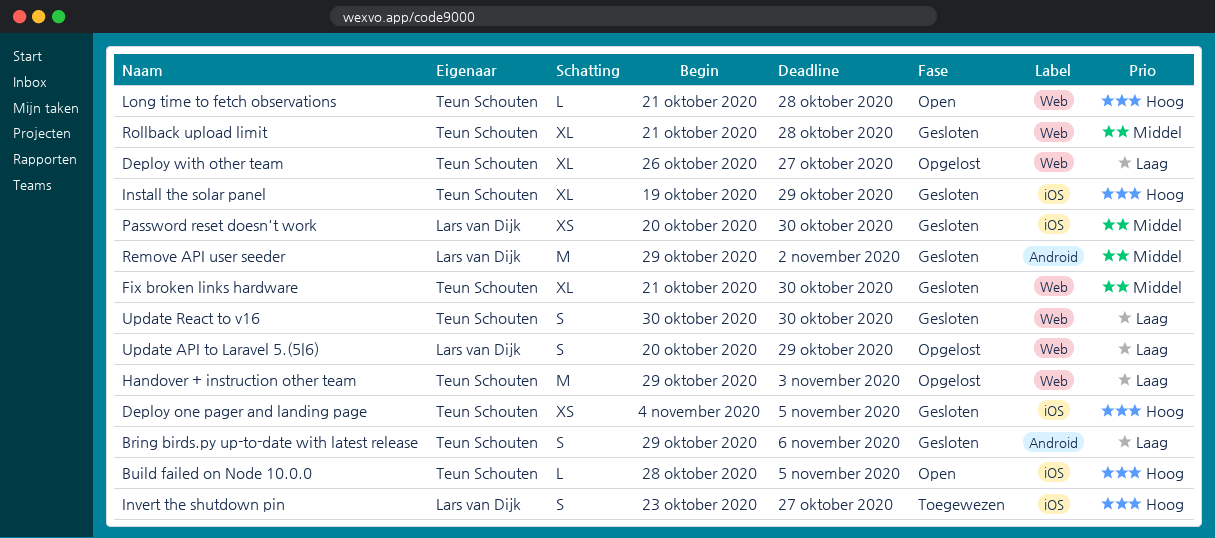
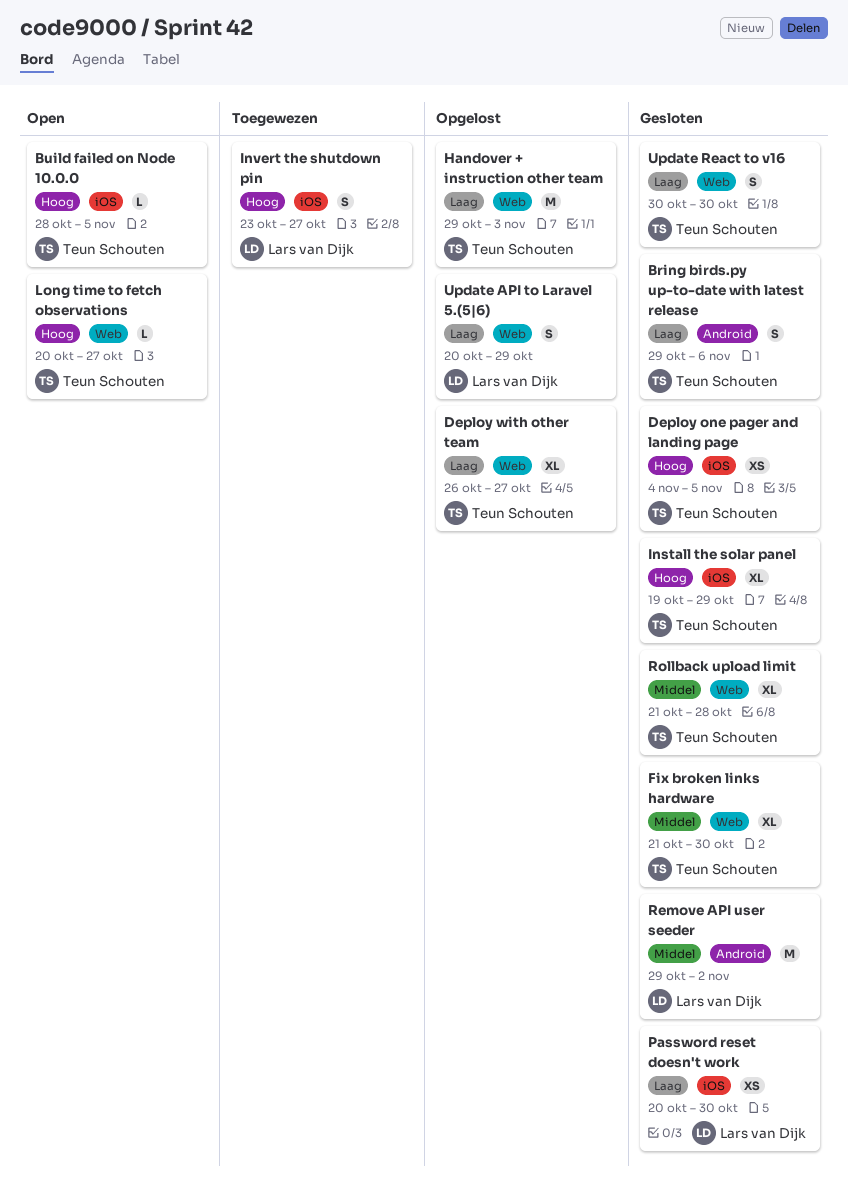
Long time to fetch observations, start: Oct 21 -> Oct 20
Long time to fetch observations, due: Oct 28 -> Oct 27
Password reset doesn't work, priority: Middel -> Laag

